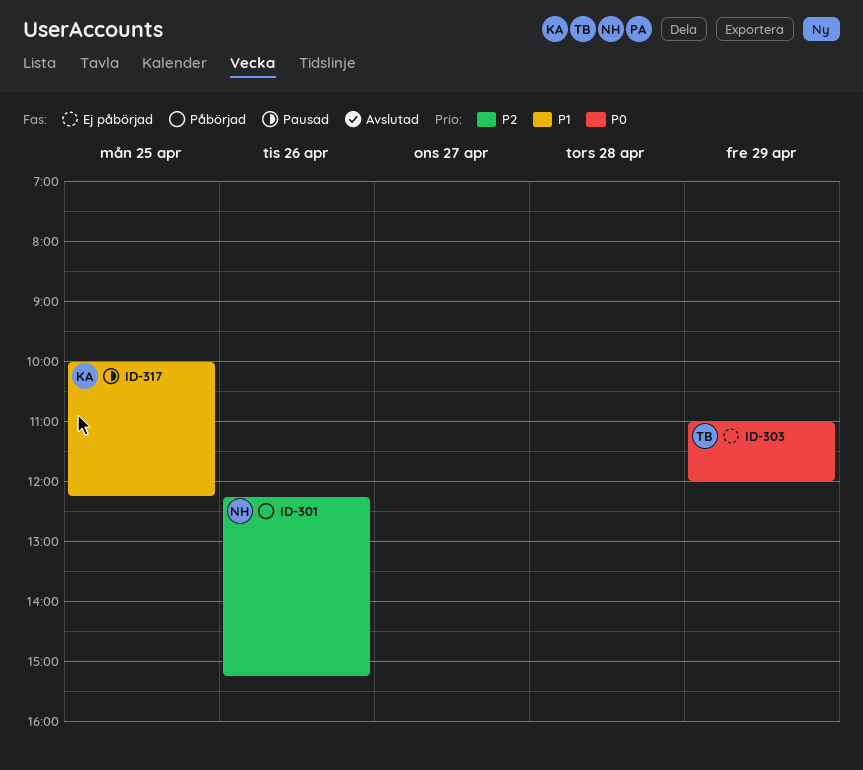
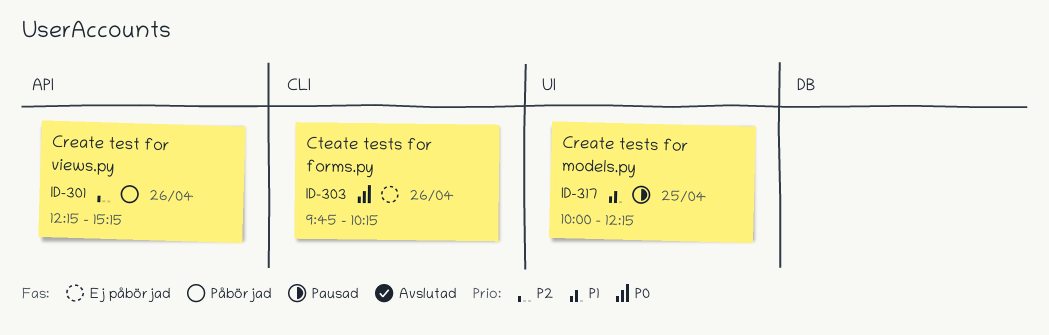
ID-303, day: Apr 29 -> Apr 26
ID-303, begins: 11:00 -> 09:45
ID-303, ends: 12:00 -> 10:15

